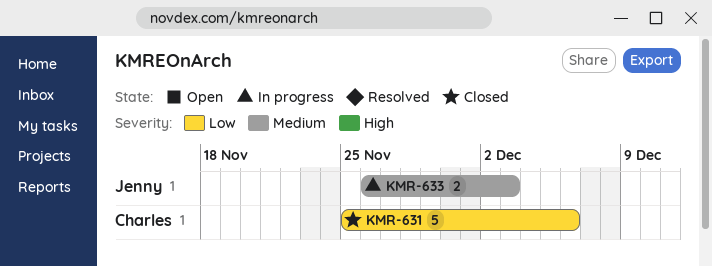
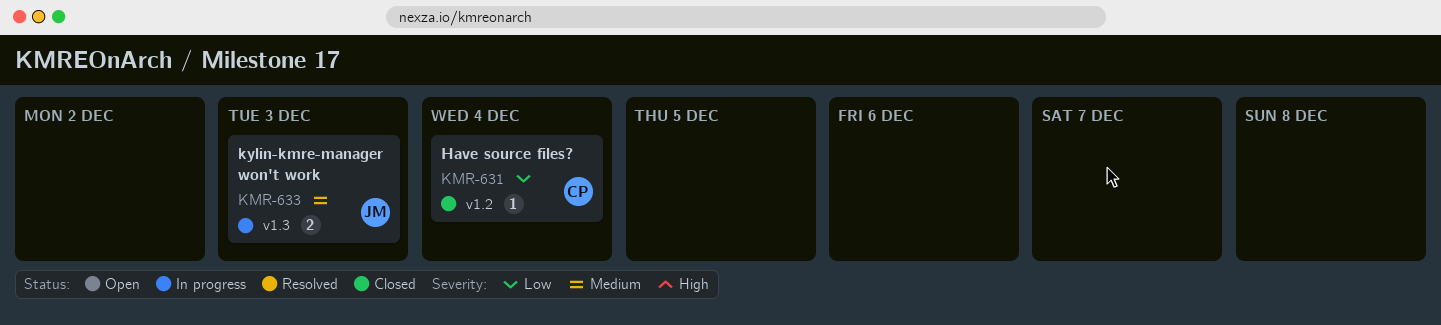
KMR-631, estimate: 5 -> 1
KMR-631, due: Dec 6 -> Dec 4

